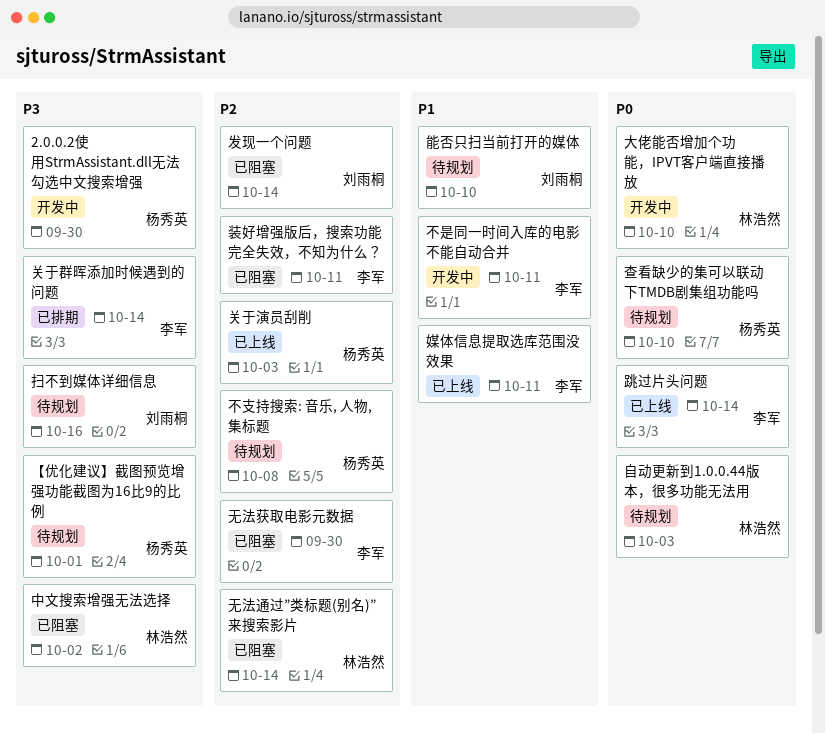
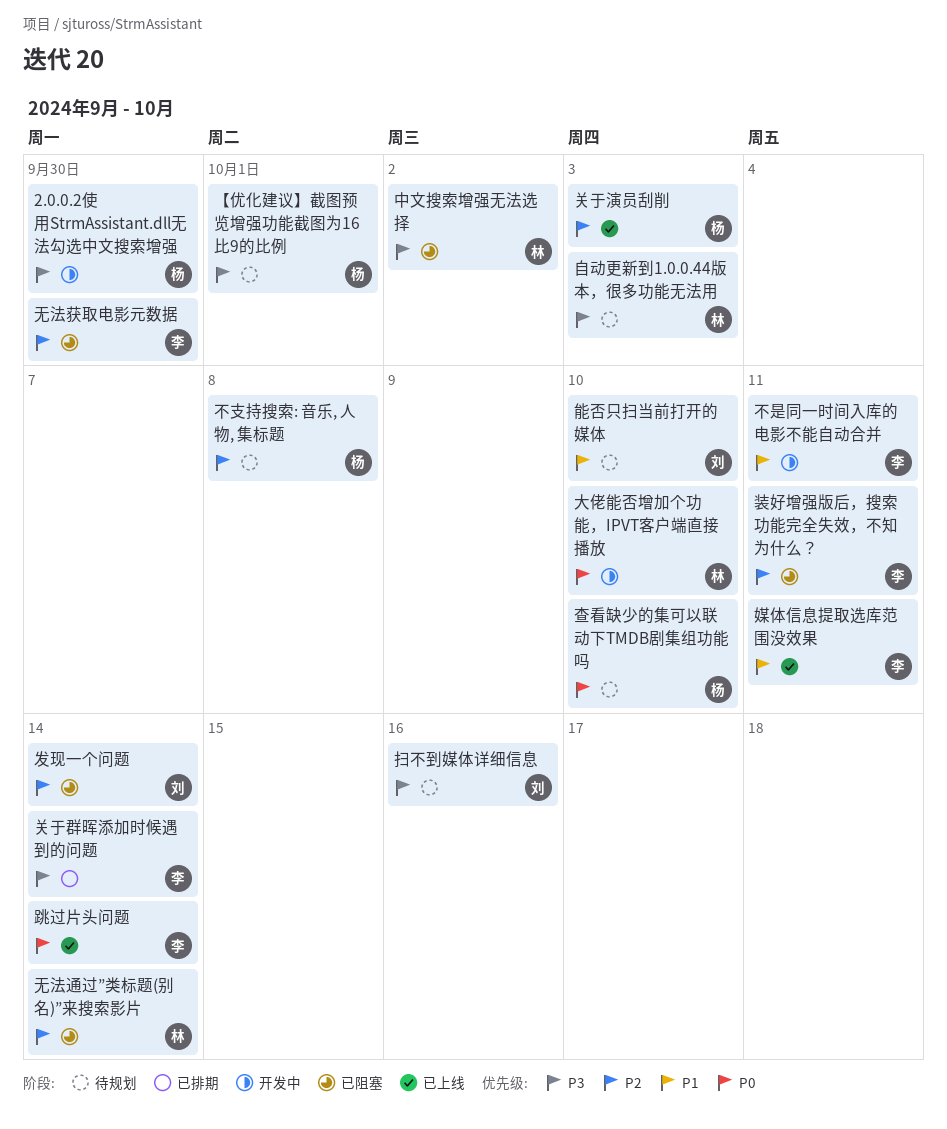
自动更新到1.0.0.44版本，很多功能无法用, priority: P0 -> P3

